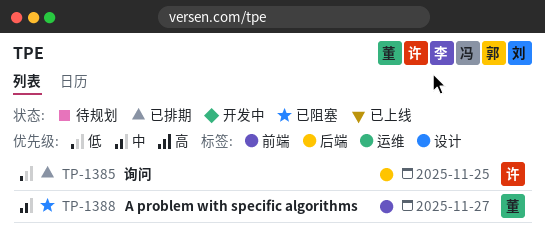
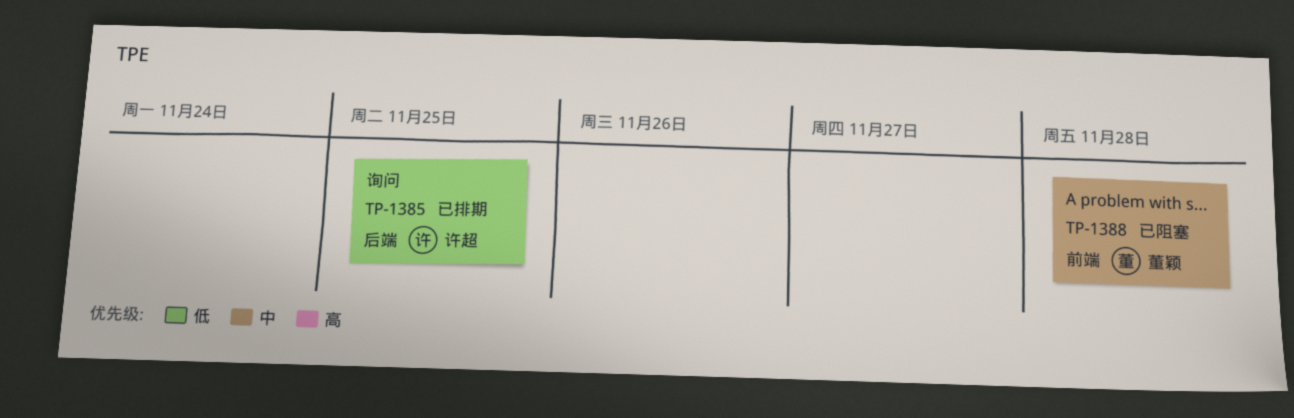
TP-1388, due: Nov 27 -> Nov 28

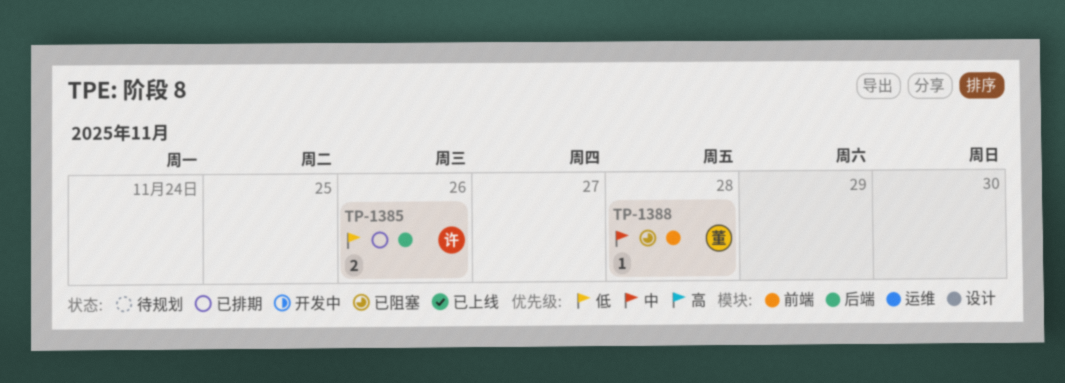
TP-1385, due: Nov 25 -> Nov 26

